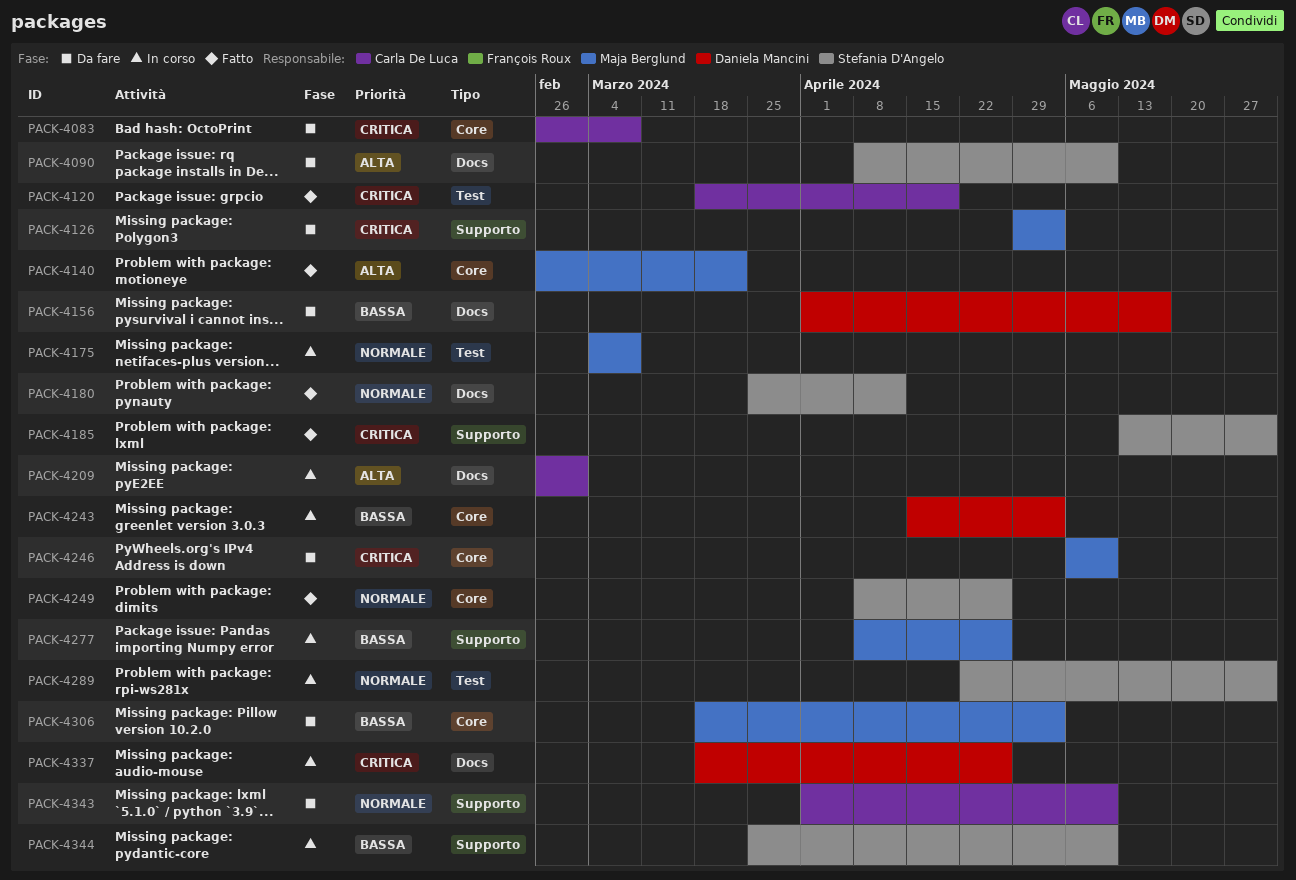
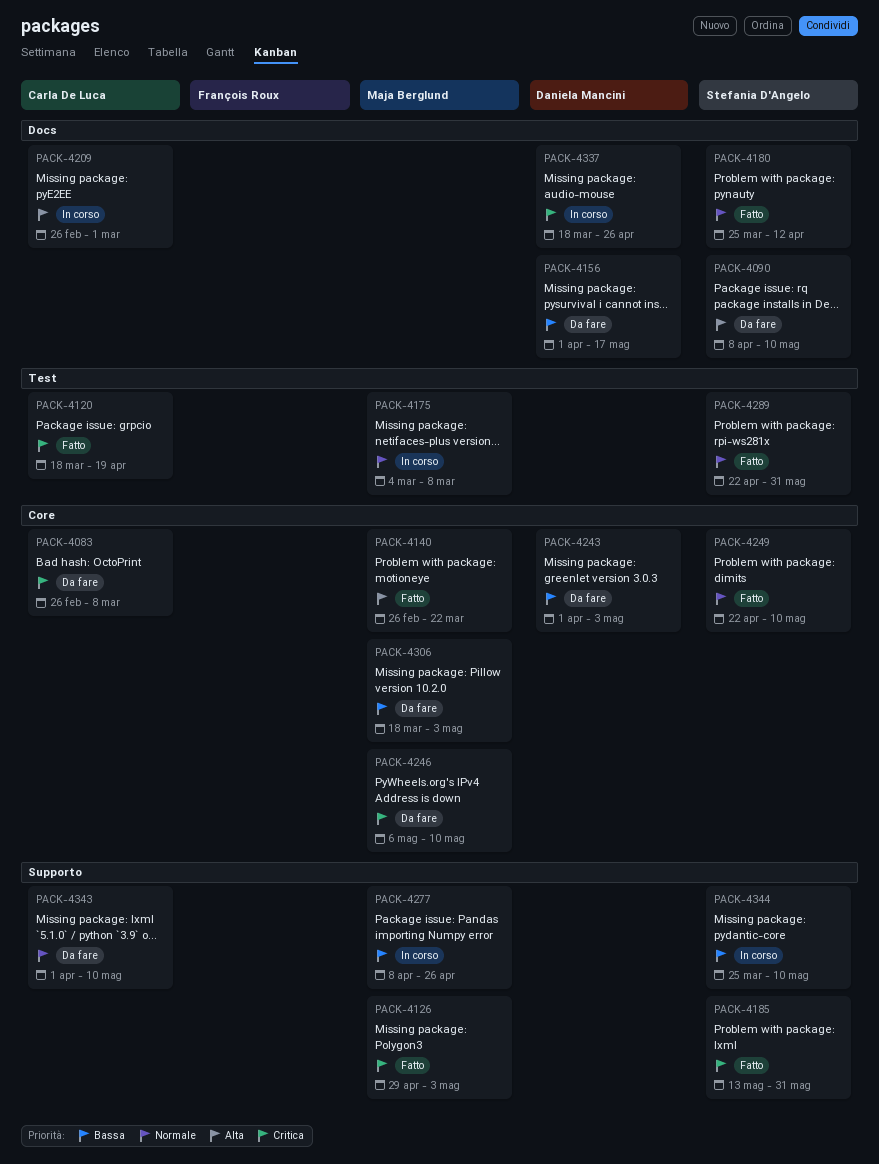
PACK-4126, status: Da fare -> Fatto
PACK-4243, status: In corso -> Da fare
PACK-4243, start: Apr 15 -> Apr 1
PACK-4249, start: Apr 8 -> Apr 22
PACK-4249, due: Apr 26 -> May 10
PACK-4289, status: In corso -> Fatto

